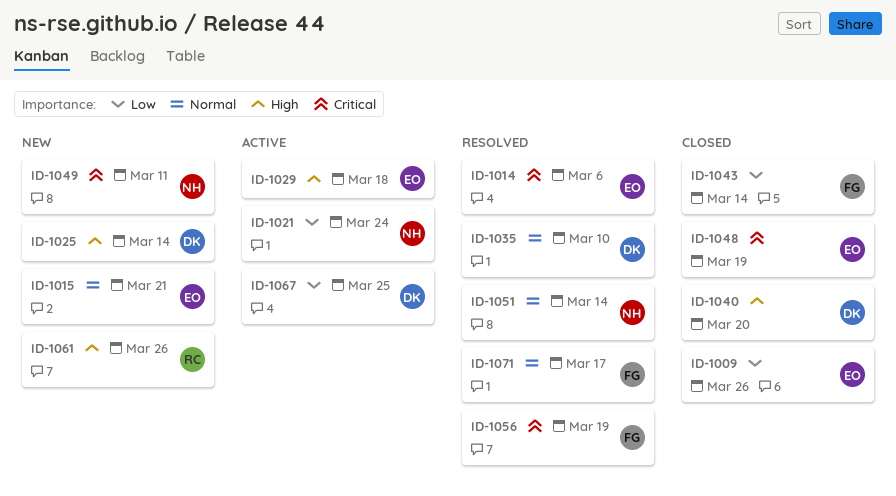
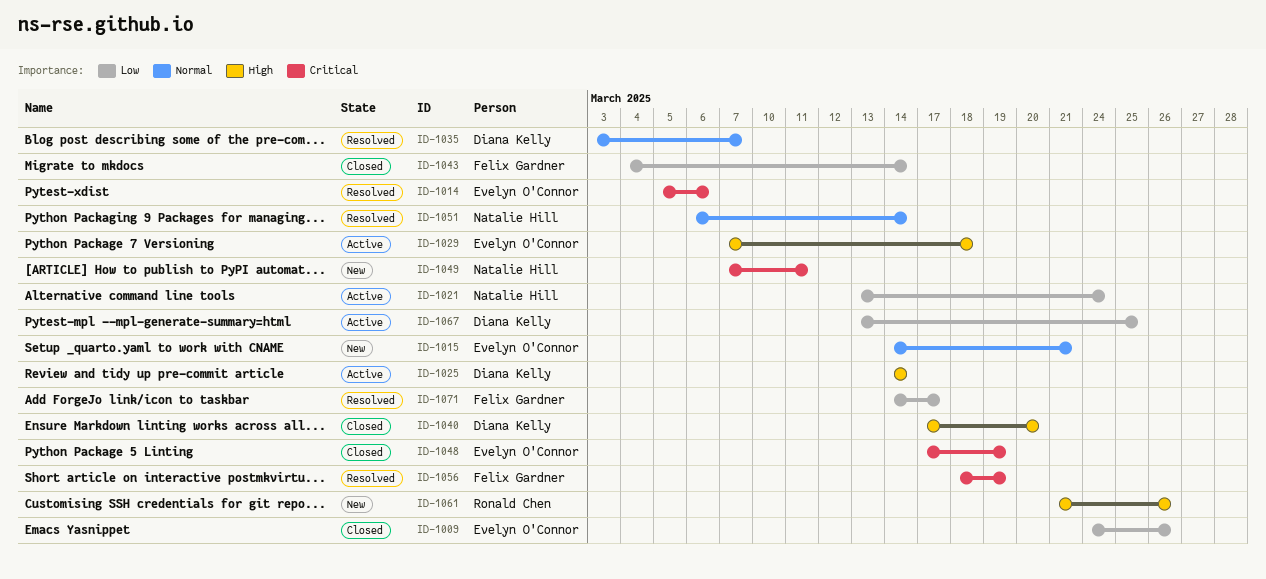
ID-1025, status: New -> Active
ID-1035, due: Mar 10 -> Mar 7
ID-1071, priority: Normal -> Low

